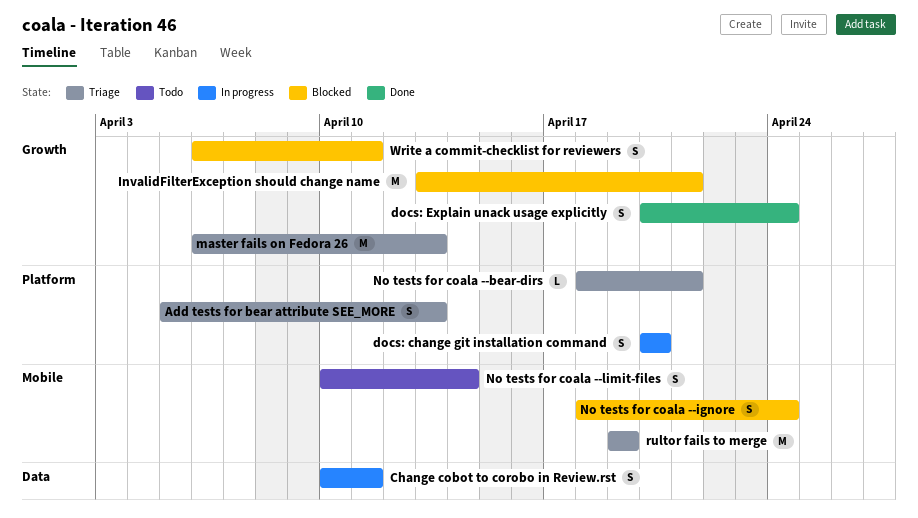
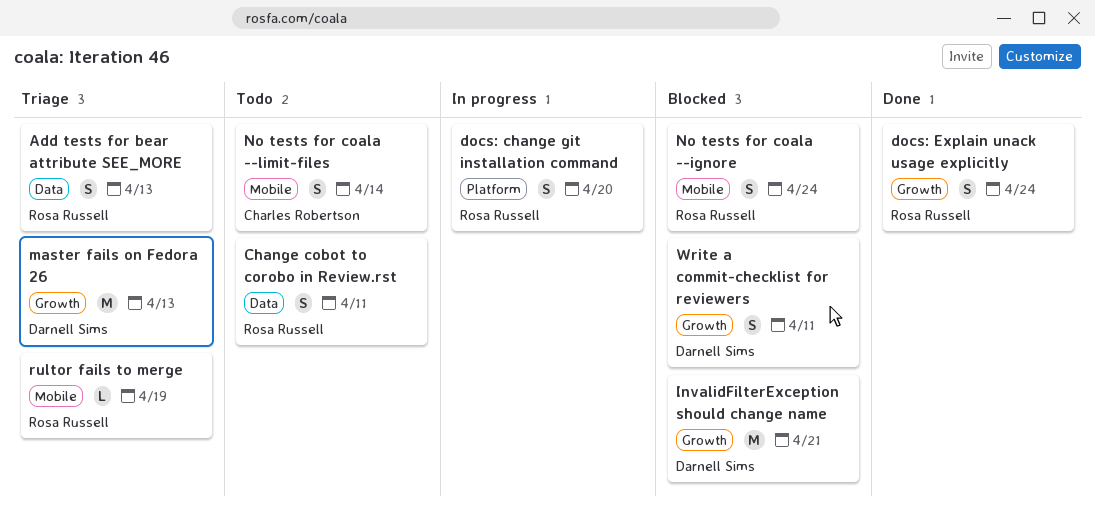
Add tests for bear attribute SEE_MORE, label: Platform -> Data
Change cobot to corobo in Review.rst, status: In progress -> Todo
No tests for coala --bear-dirs: present -> none
rultor fails to merge, estimate: M -> L

